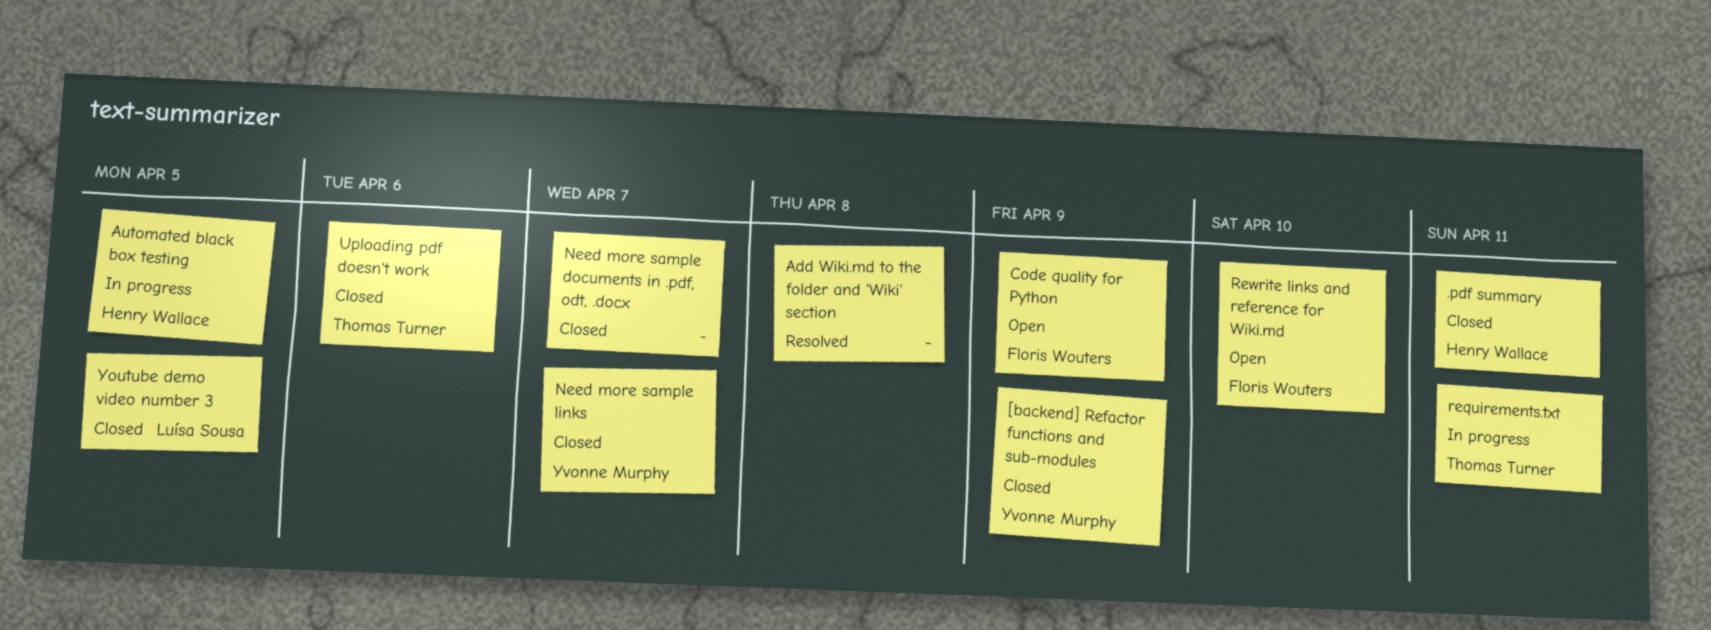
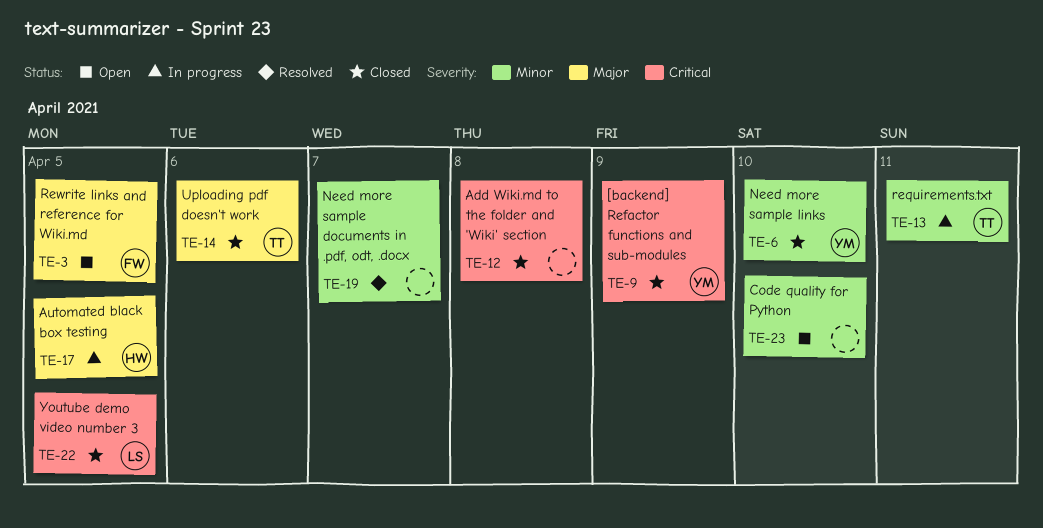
.pdf summary: present -> none
Add Wiki.md to the folder and 'Wiki' section, status: Resolved -> Closed
Code quality for Python, owner: Floris Wouters -> none
Code quality for Python, due: Apr 9 -> Apr 10
Need more sample documents in .pdf, odt, .docx, status: Closed -> Resolved
Need more sample links, due: Apr 7 -> Apr 10
Rewrite links and reference for Wiki.md, due: Apr 10 -> Apr 5

